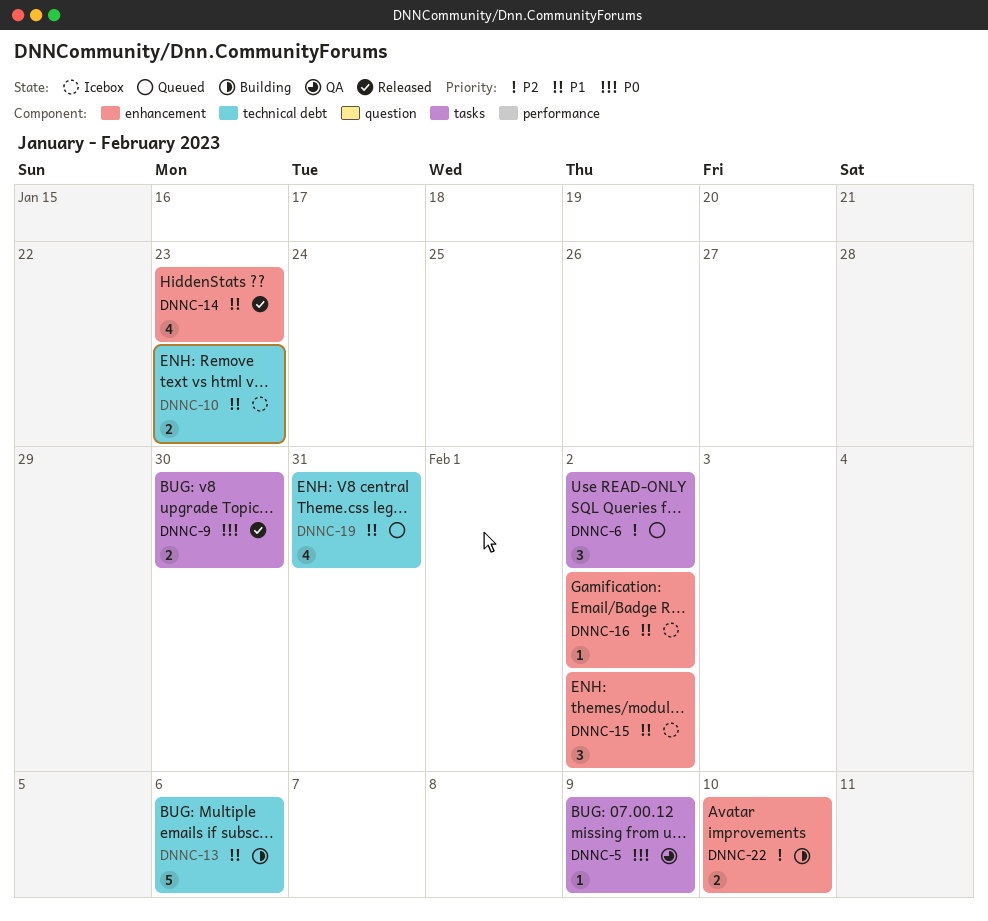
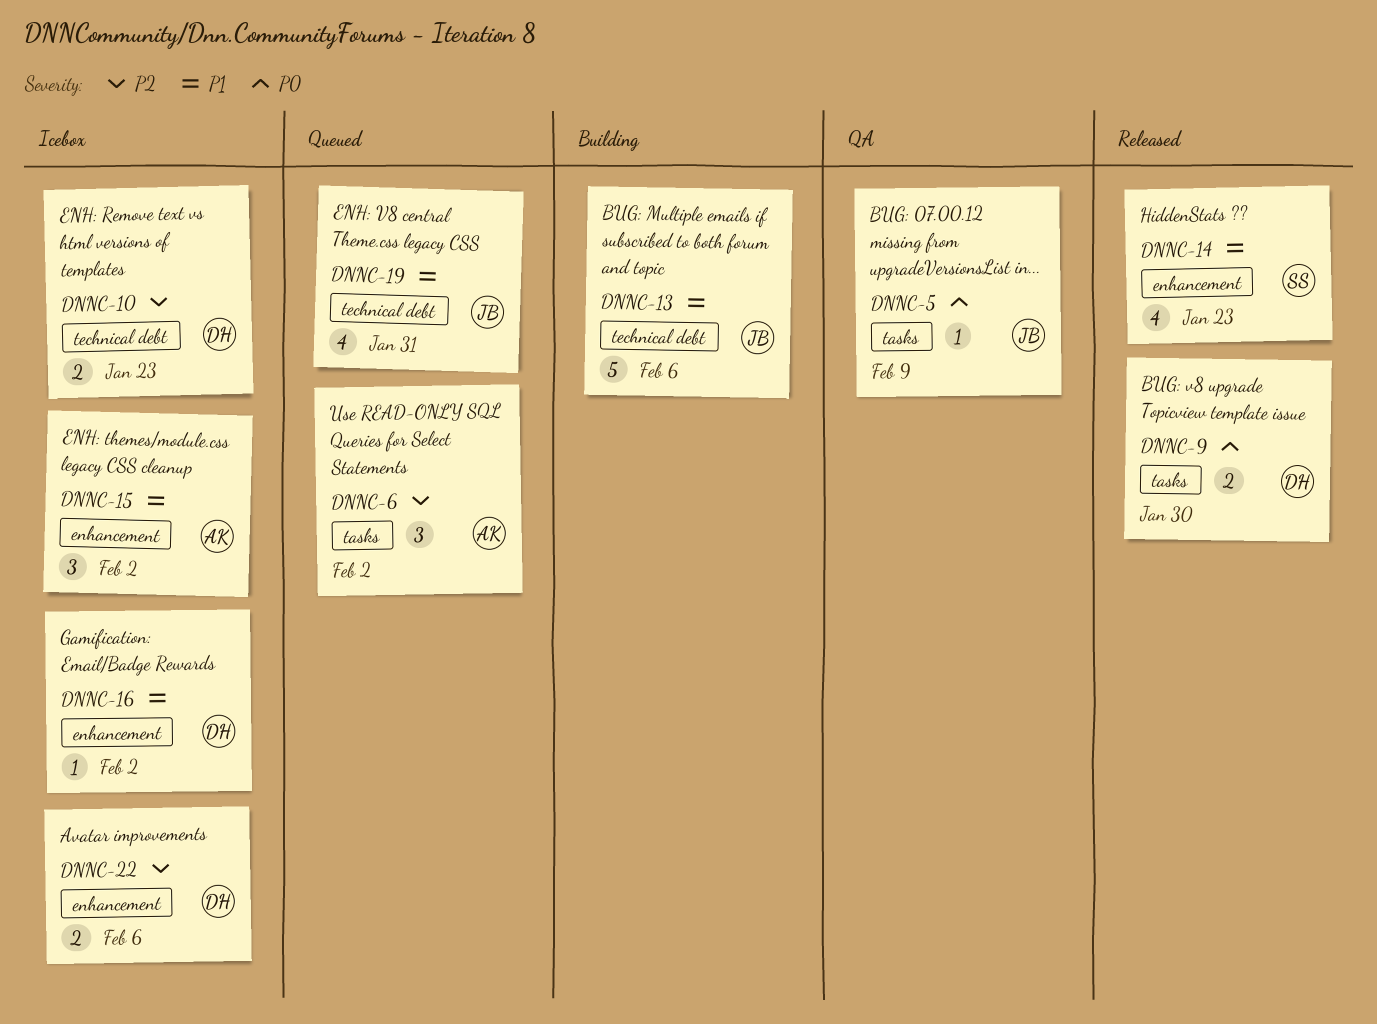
DNNC-10, priority: P1 -> P2
DNNC-22, status: Building -> Icebox
DNNC-22, due: Feb 10 -> Feb 6

